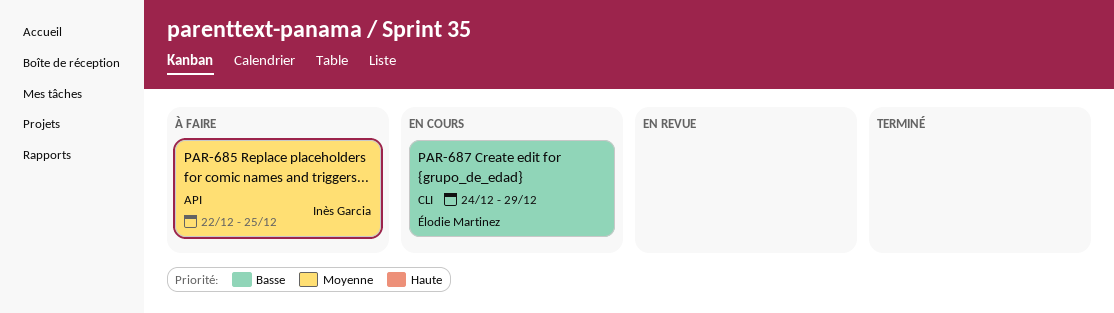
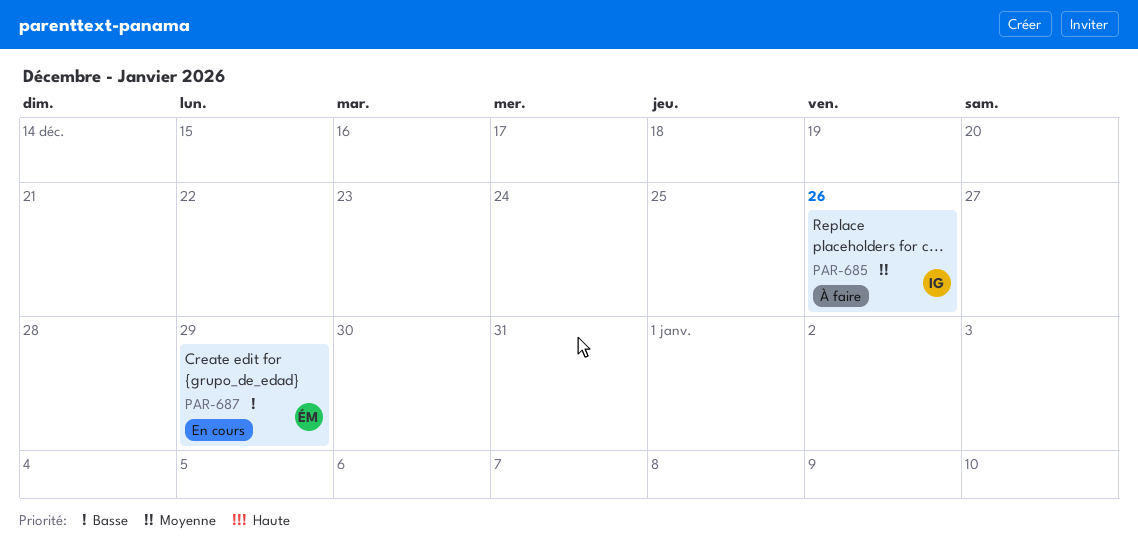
PAR-685, due: Dec 25 -> Dec 26

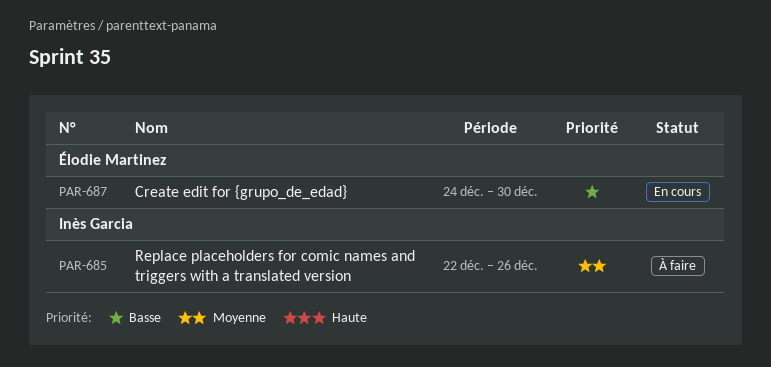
PAR-687, due: Dec 29 -> Dec 30

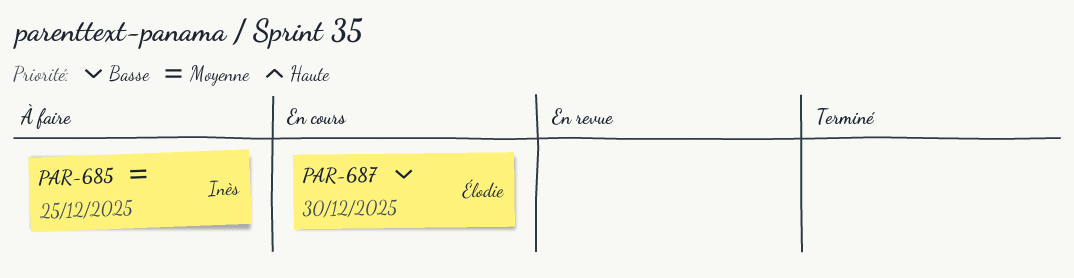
PAR-685, due: Dec 26 -> Dec 25

